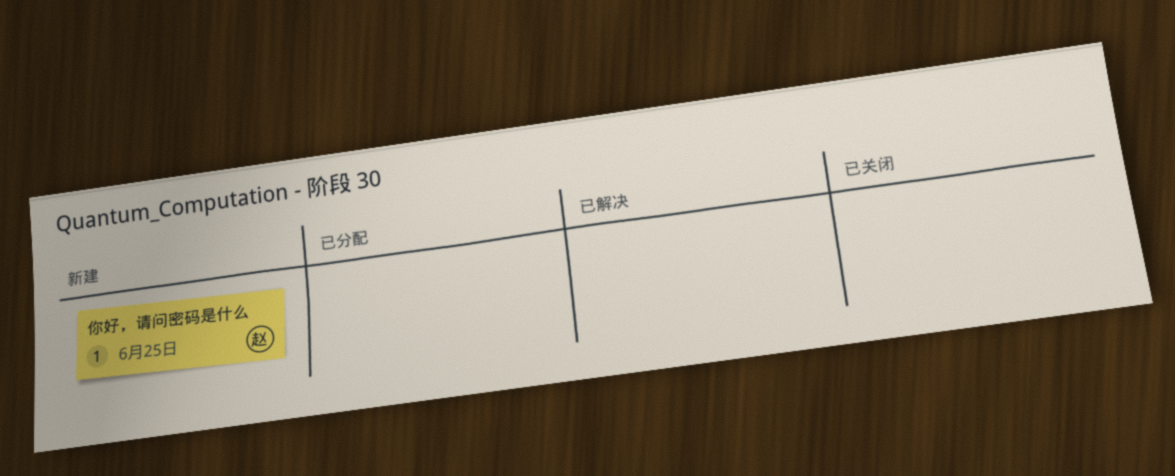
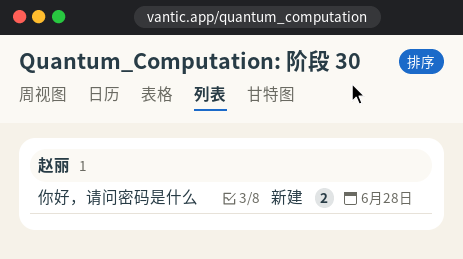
你好，请问密码是什么, estimate: 1 -> 2
你好，请问密码是什么, due: Jun 25 -> Jun 28

